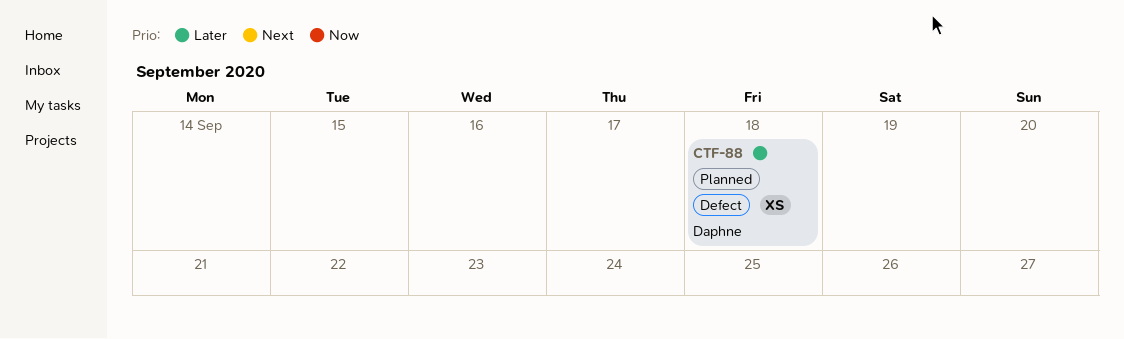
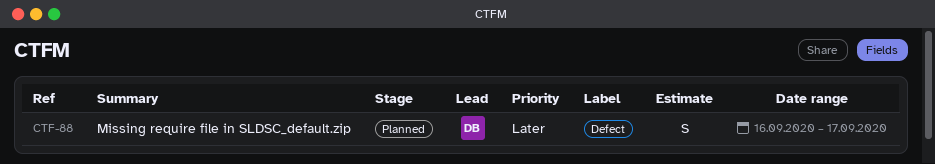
CTF-88, estimate: XS -> S
CTF-88, due: Sep 18 -> Sep 17

